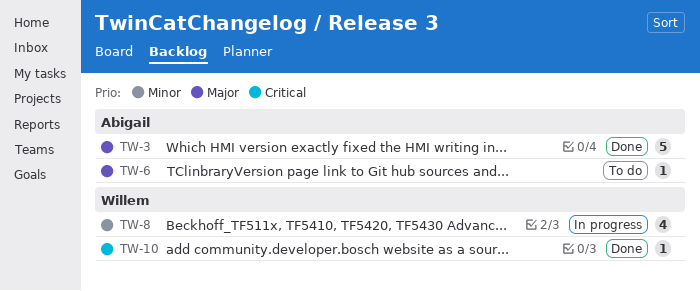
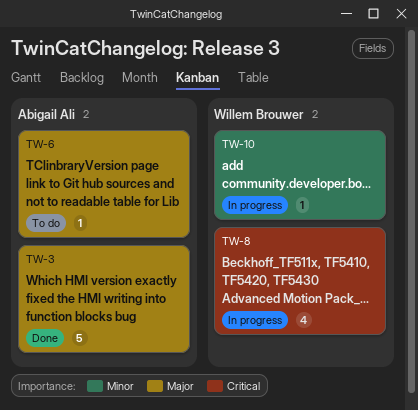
TW-8, priority: Minor -> Critical
TW-10, status: Done -> In progress
TW-10, priority: Critical -> Minor

